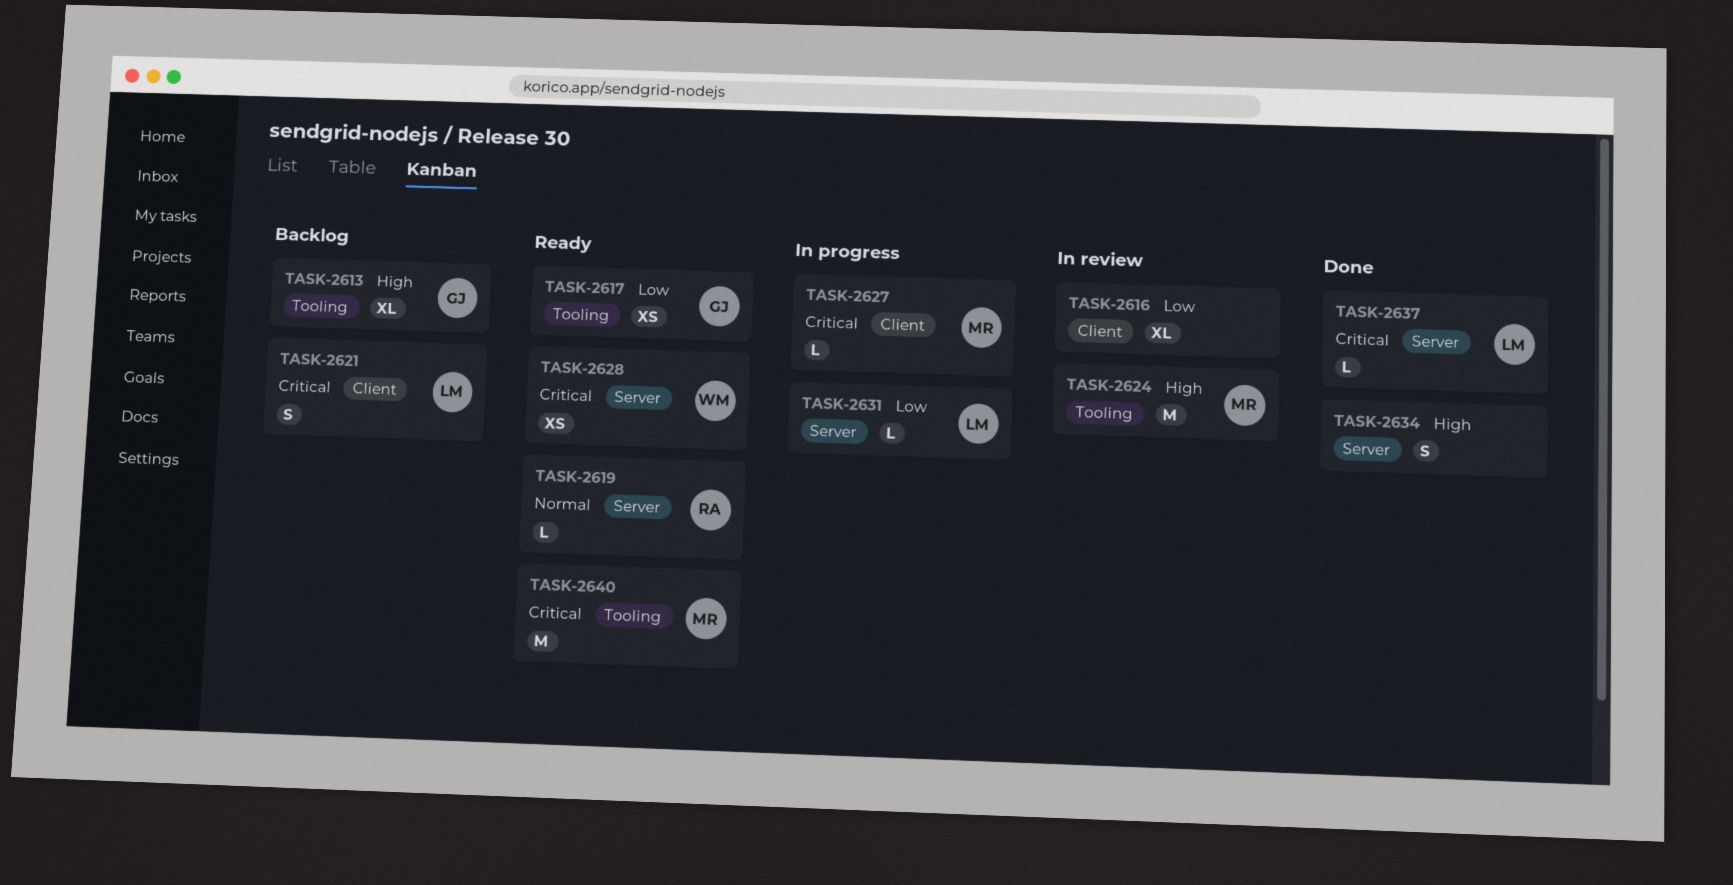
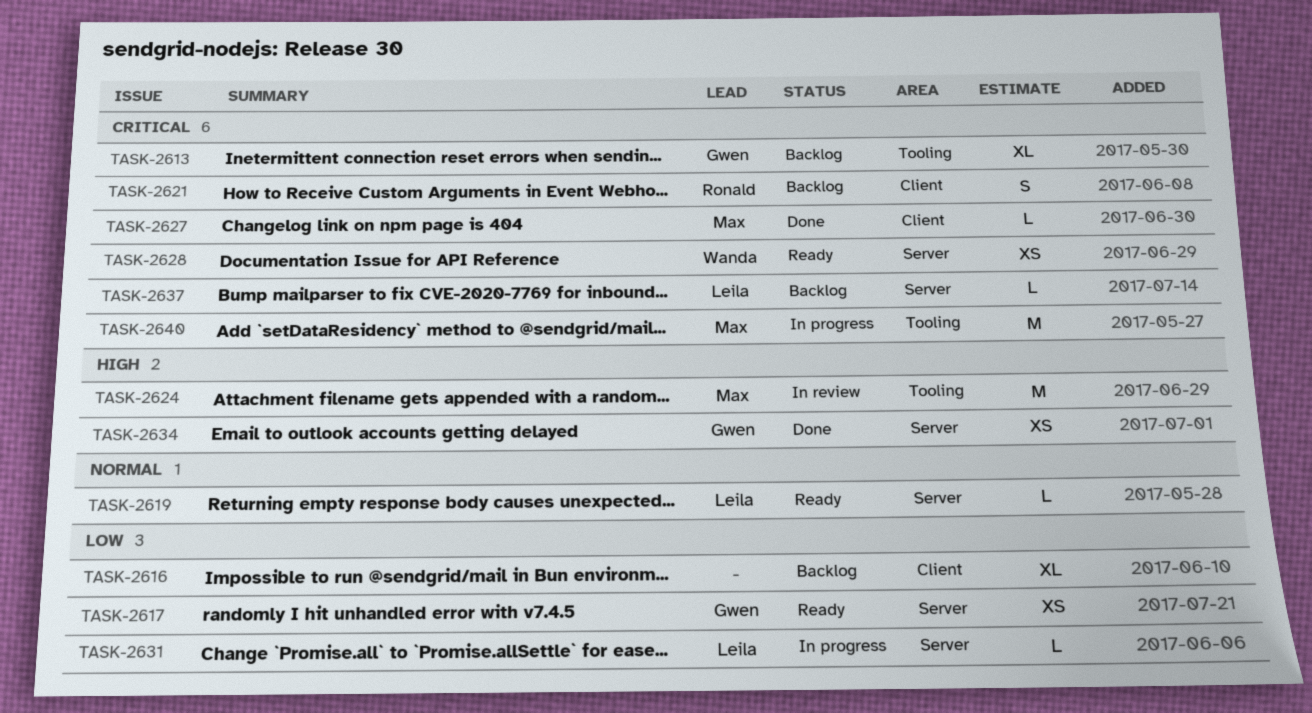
TASK-2613, priority: High -> Critical
TASK-2616, status: In review -> Backlog
TASK-2617, label: Tooling -> Server
TASK-2619, owner: Ronald -> Leila
TASK-2621, owner: Leila -> Ronald
TASK-2627, status: In progress -> Done
TASK-2634, owner: none -> Gwen
TASK-2634, estimate: S -> XS
TASK-2637, status: Done -> Backlog
TASK-2640, status: Ready -> In progress

